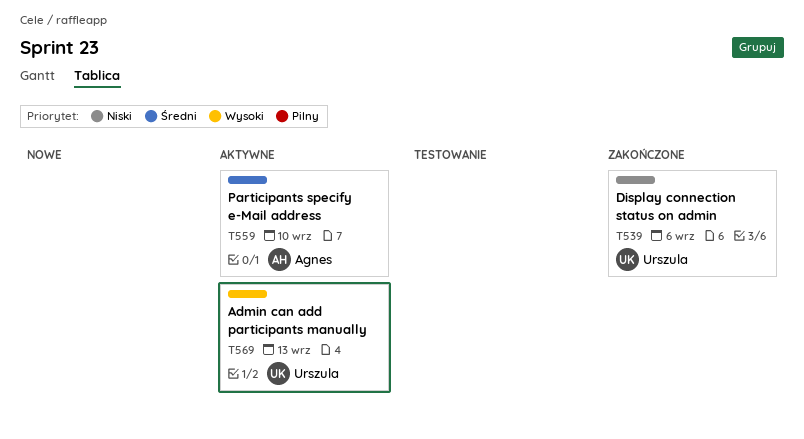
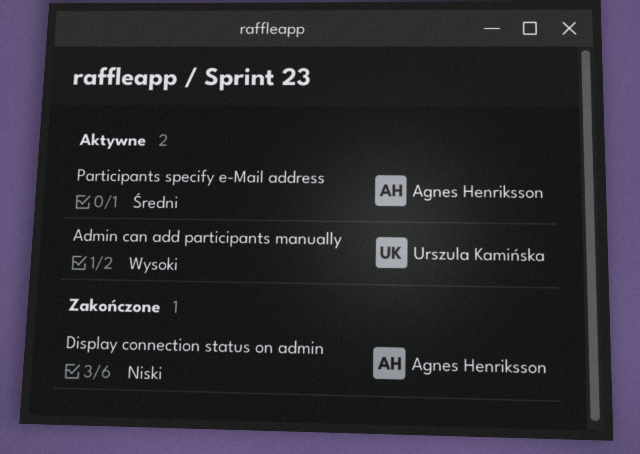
Display connection status on admin, owner: Urszula Kamińska -> Agnes Henriksson

